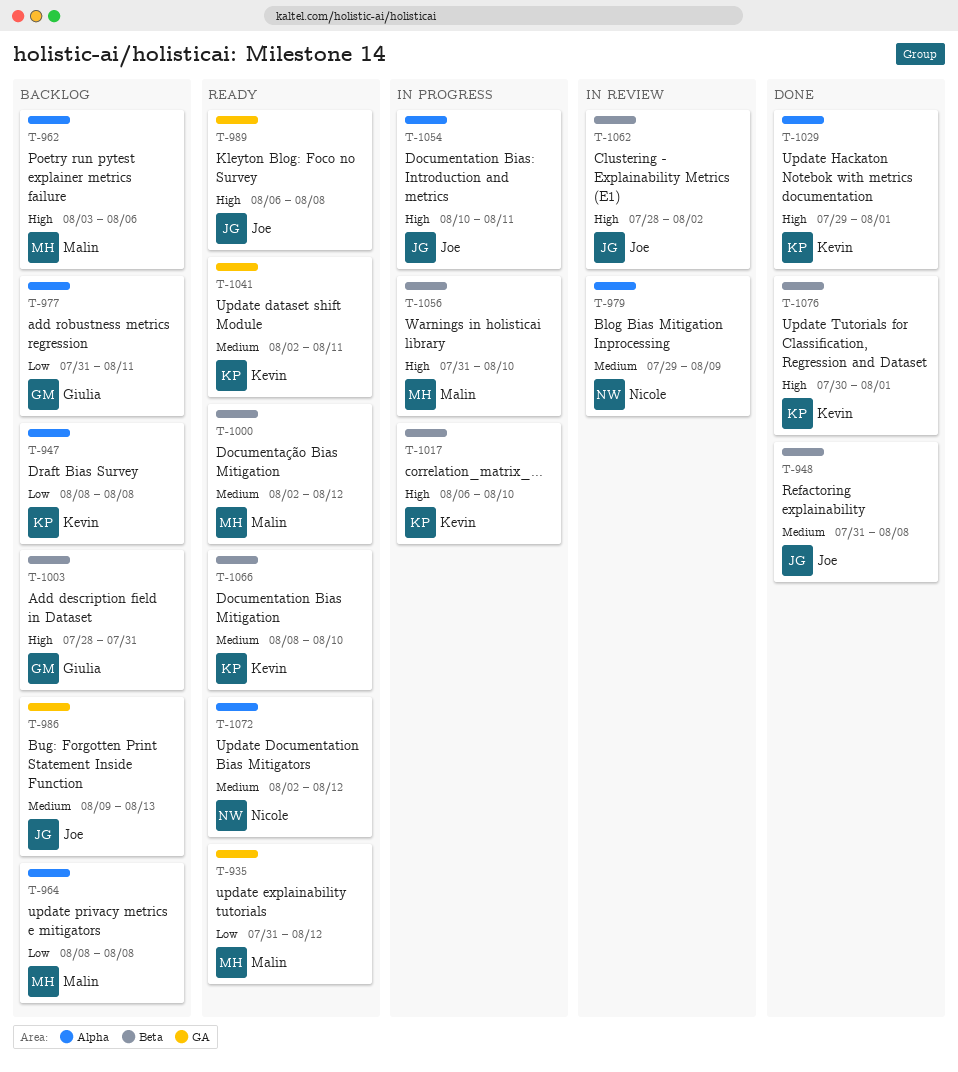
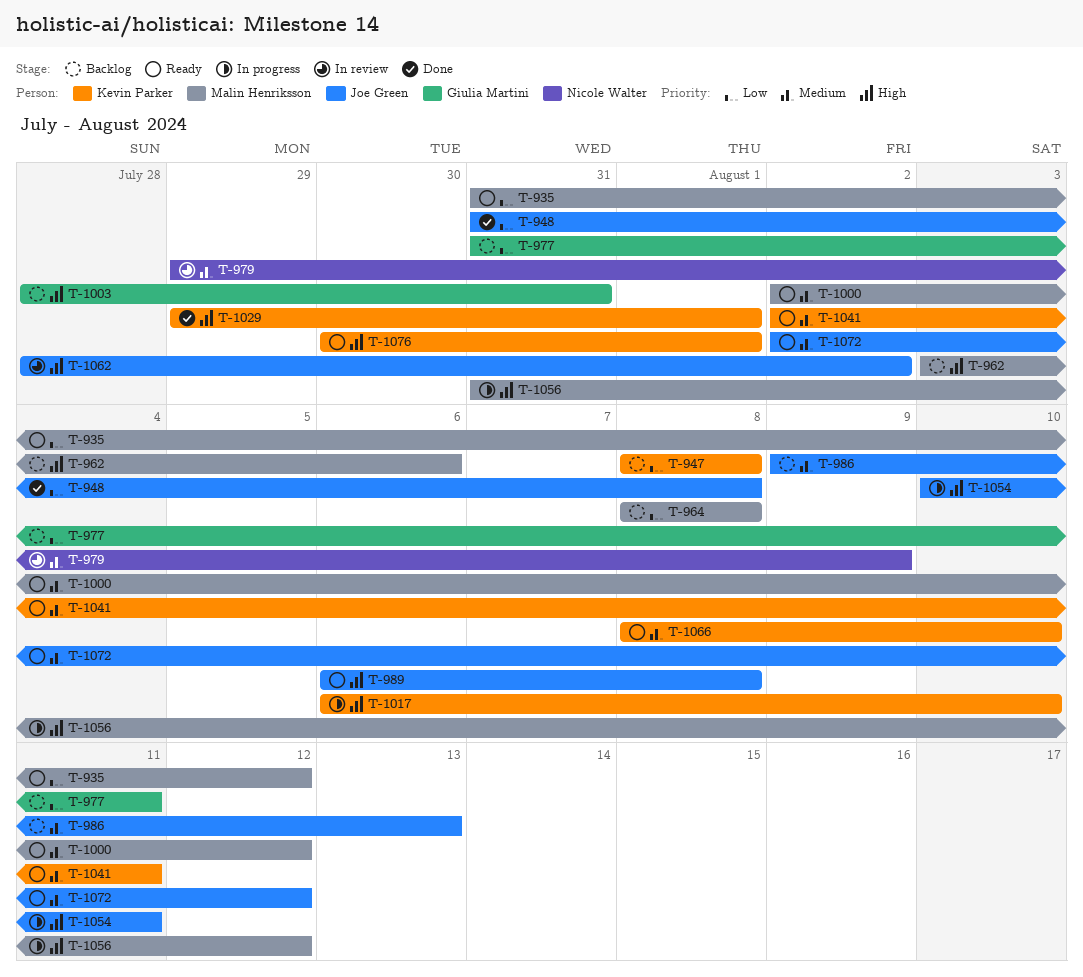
T-948, priority: Medium -> Low
T-1056, due: Aug 10 -> Aug 12
T-1072, owner: Nicole Walter -> Joe Green
T-1076, status: Done -> Ready

